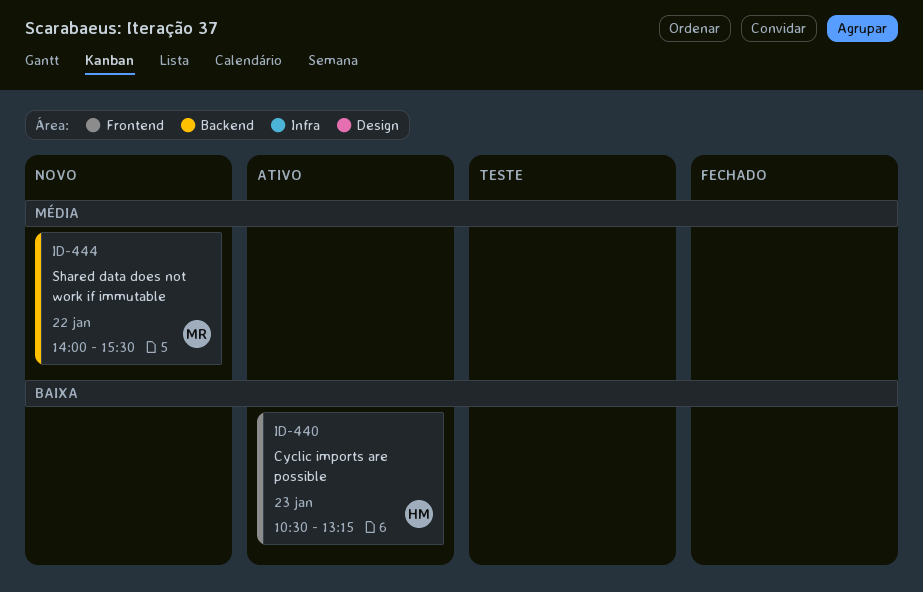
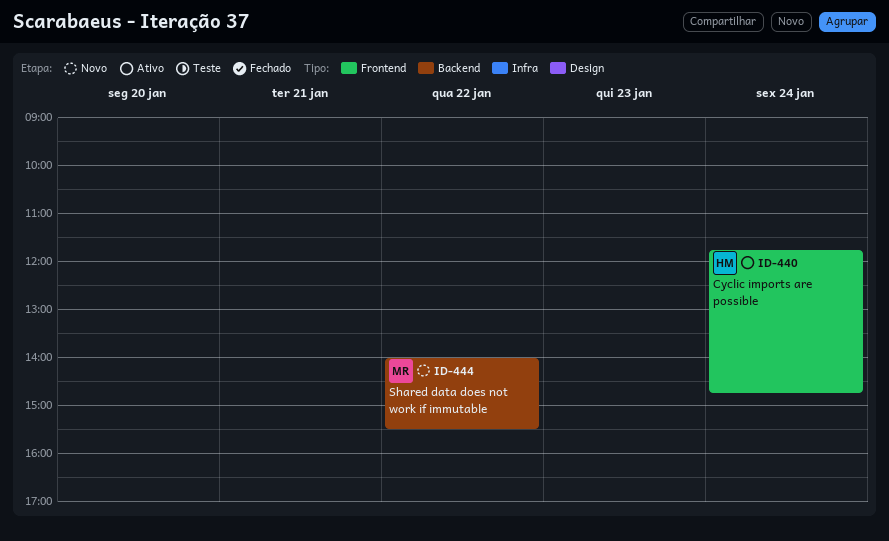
ID-440, day: Jan 23 -> Jan 24
ID-440, begins: 10:30 -> 11:45
ID-440, ends: 13:15 -> 14:45

